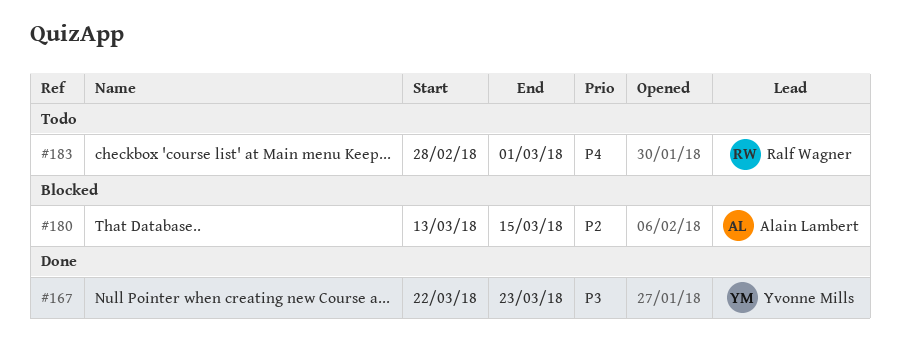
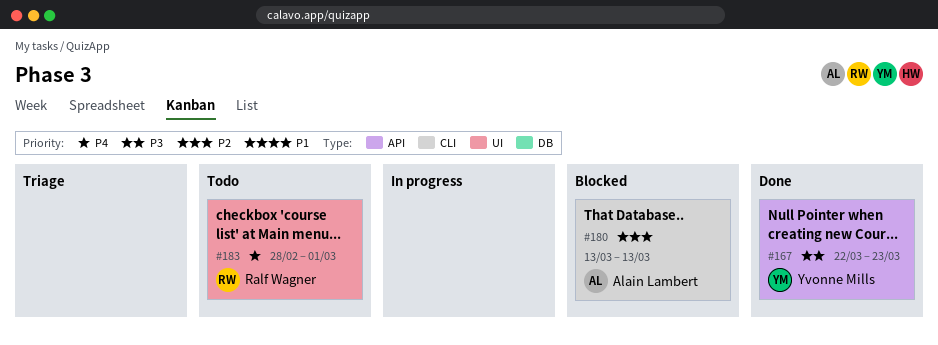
#180, due: Mar 15 -> Mar 13

